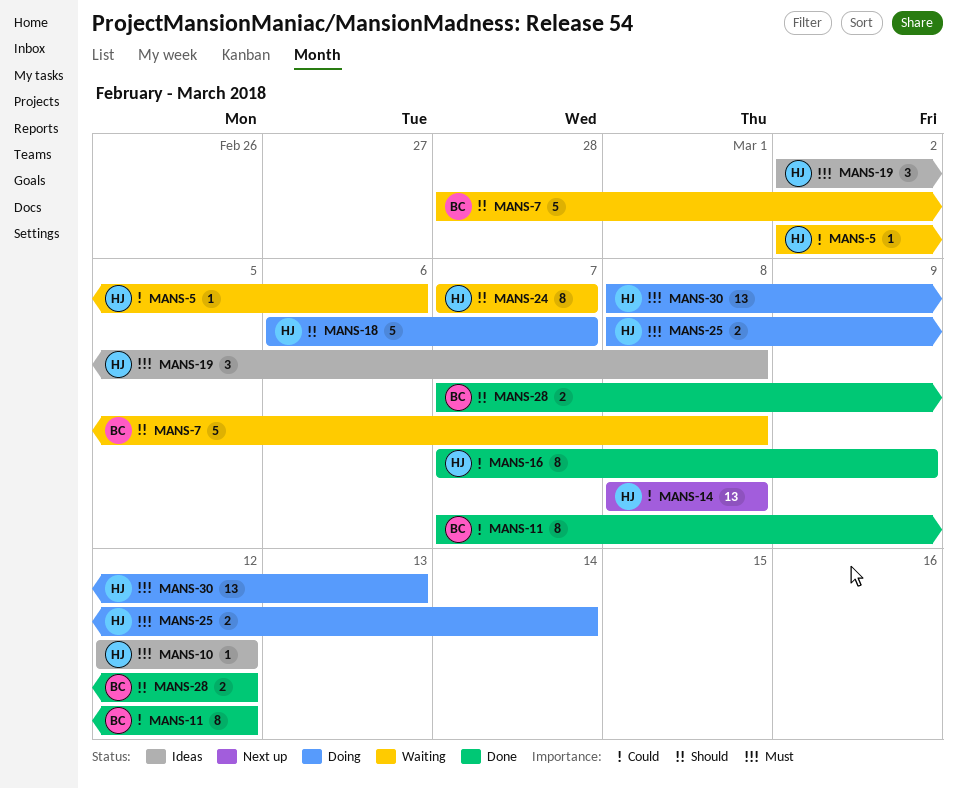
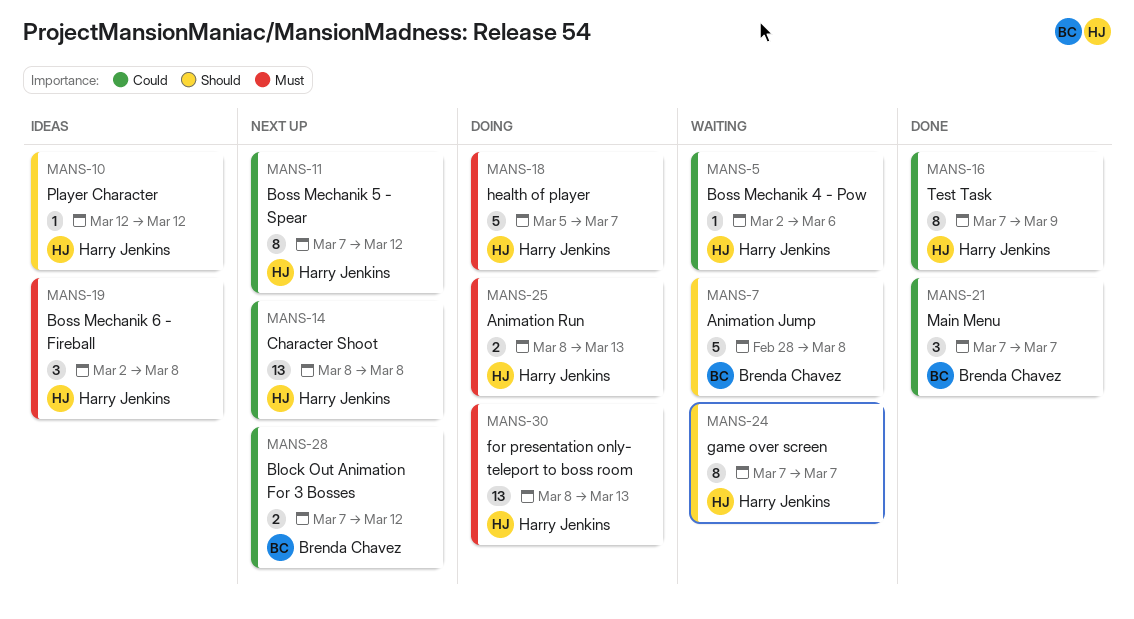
MANS-10, priority: Must -> Should
MANS-11, status: Done -> Next up
MANS-11, owner: Brenda Chavez -> Harry Jenkins
MANS-18, priority: Should -> Must
MANS-18, start: Mar 6 -> Mar 5
MANS-21: none -> present
MANS-25, due: Mar 14 -> Mar 13
MANS-28, status: Done -> Next up
MANS-28, priority: Should -> Could

